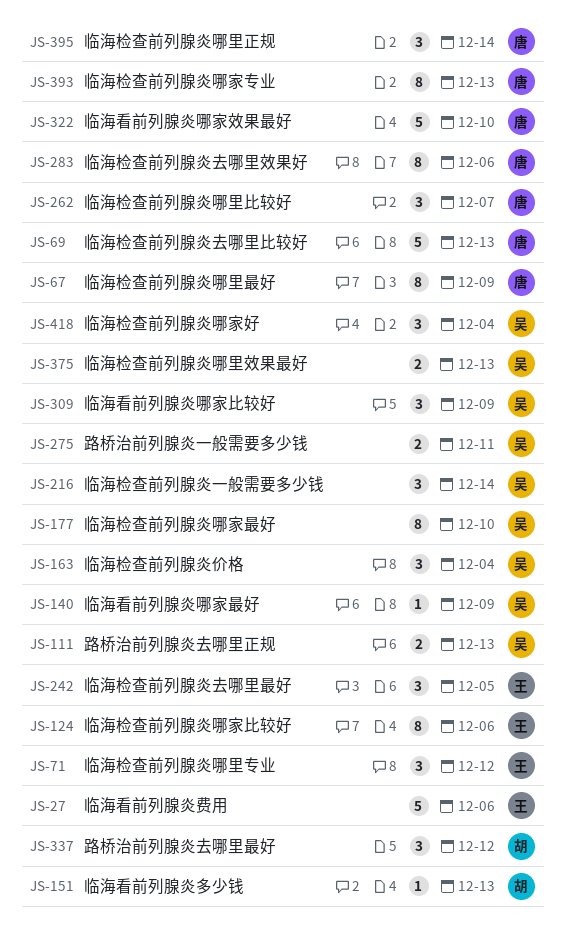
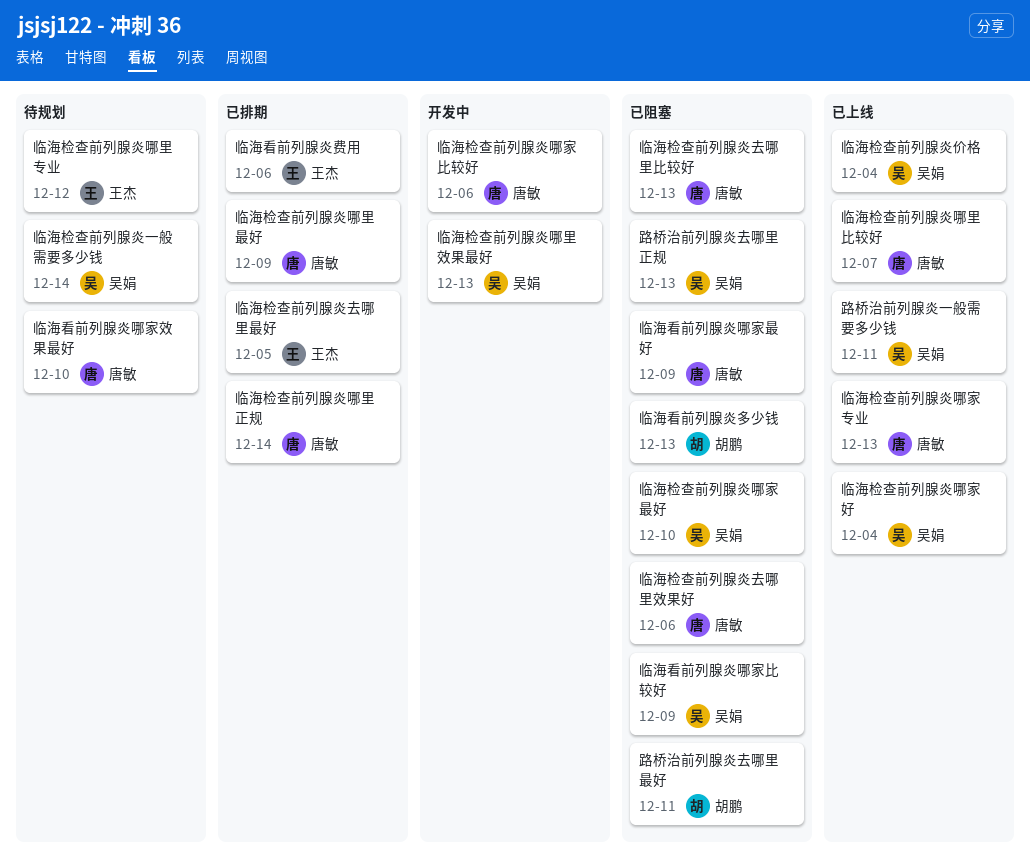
临海检查前列腺炎哪家比较好, owner: 王杰 -> 唐敏
临海看前列腺炎哪家最好, owner: 吴娟 -> 唐敏
路桥治前列腺炎去哪里最好, due: Dec 12 -> Dec 11

